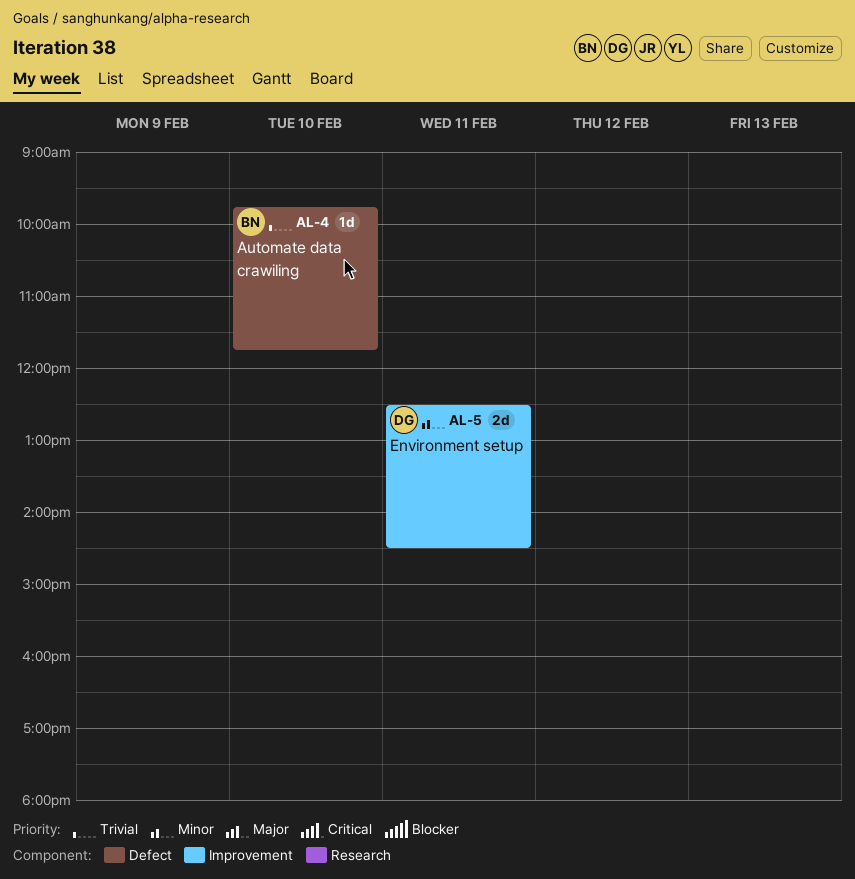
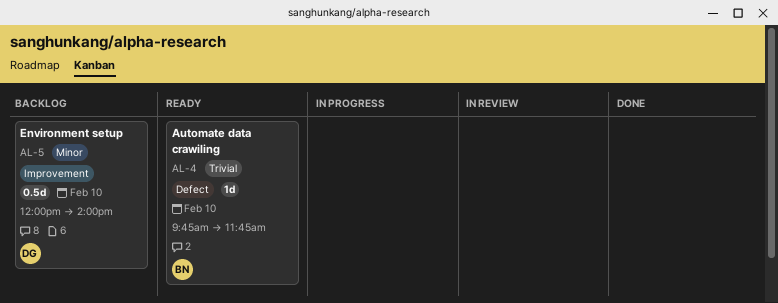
AL-5, estimate: 2d -> 0.5d
AL-5, day: Feb 11 -> Feb 10
AL-5, begins: 12:30 -> 12:00
AL-5, ends: 14:30 -> 14:00

